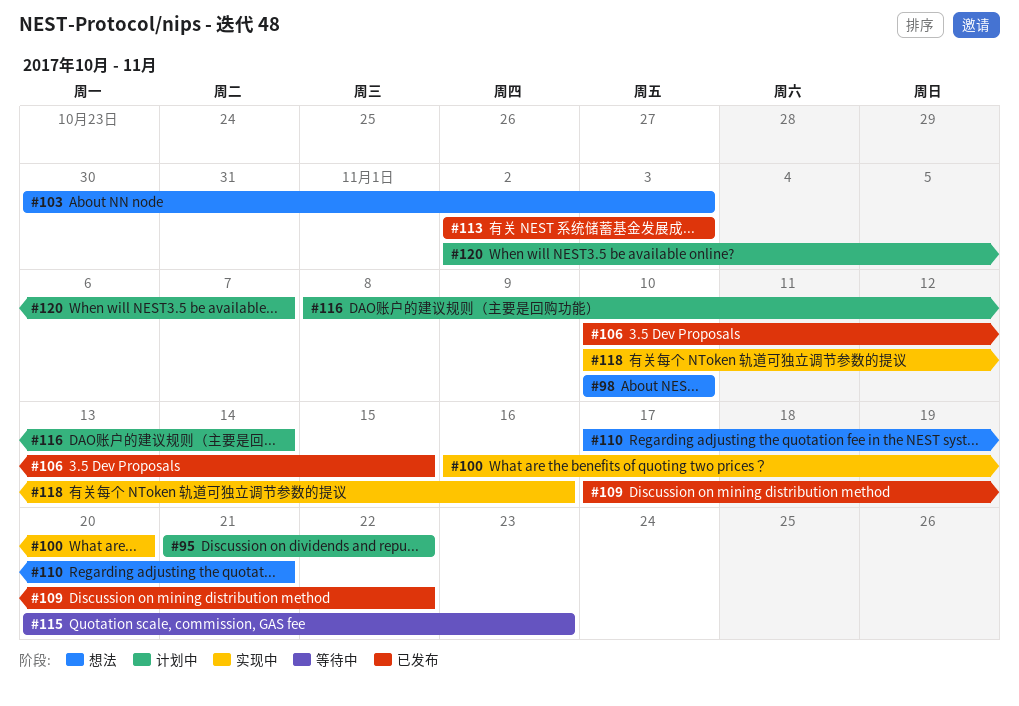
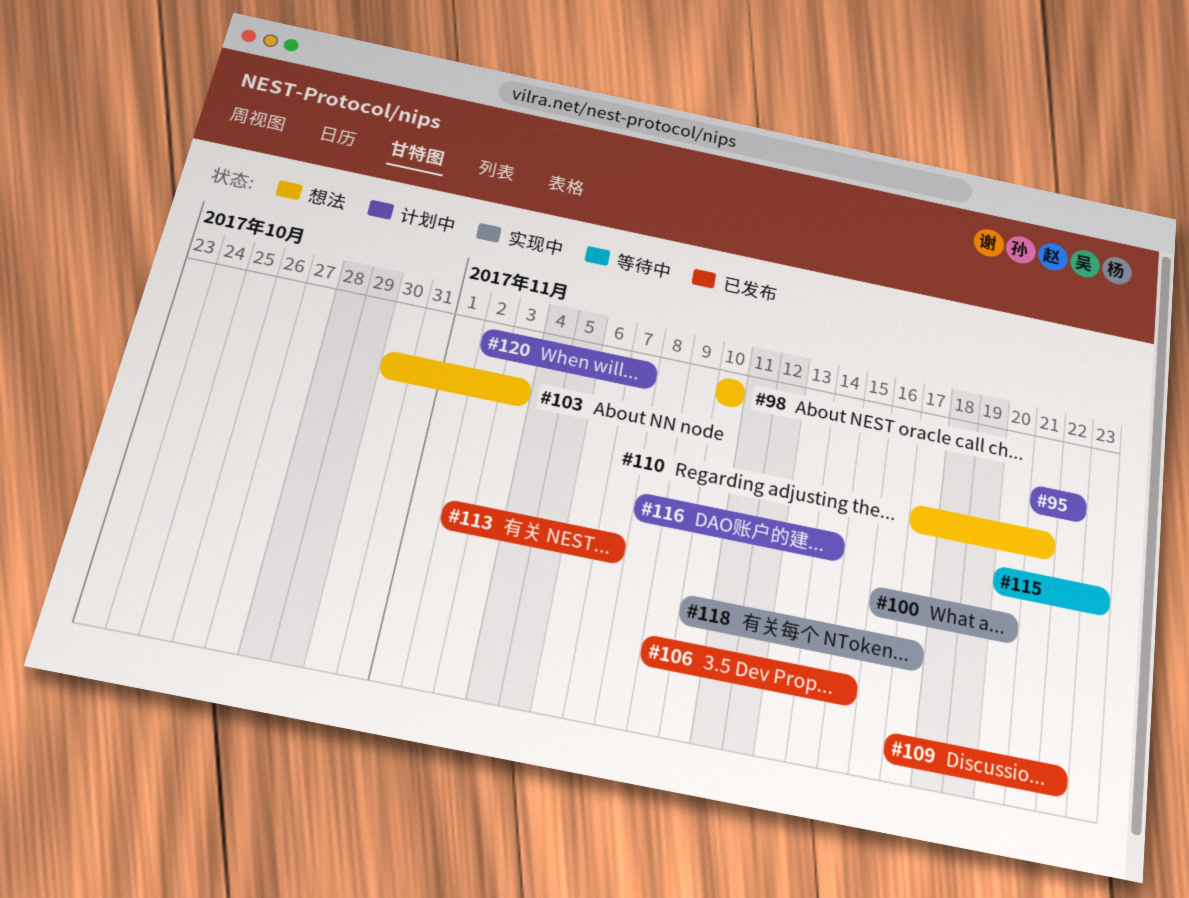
#106, start: Nov 10 -> Nov 9
#113, due: Nov 3 -> Nov 7
#118, due: Nov 16 -> Nov 17

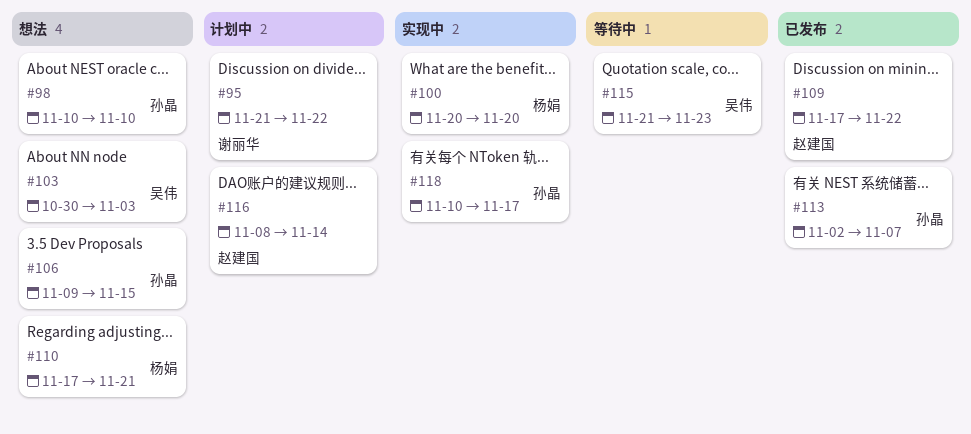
#100, start: Nov 16 -> Nov 20
#106, status: 已发布 -> 想法
#115, start: Nov 20 -> Nov 21
#120: present -> none

